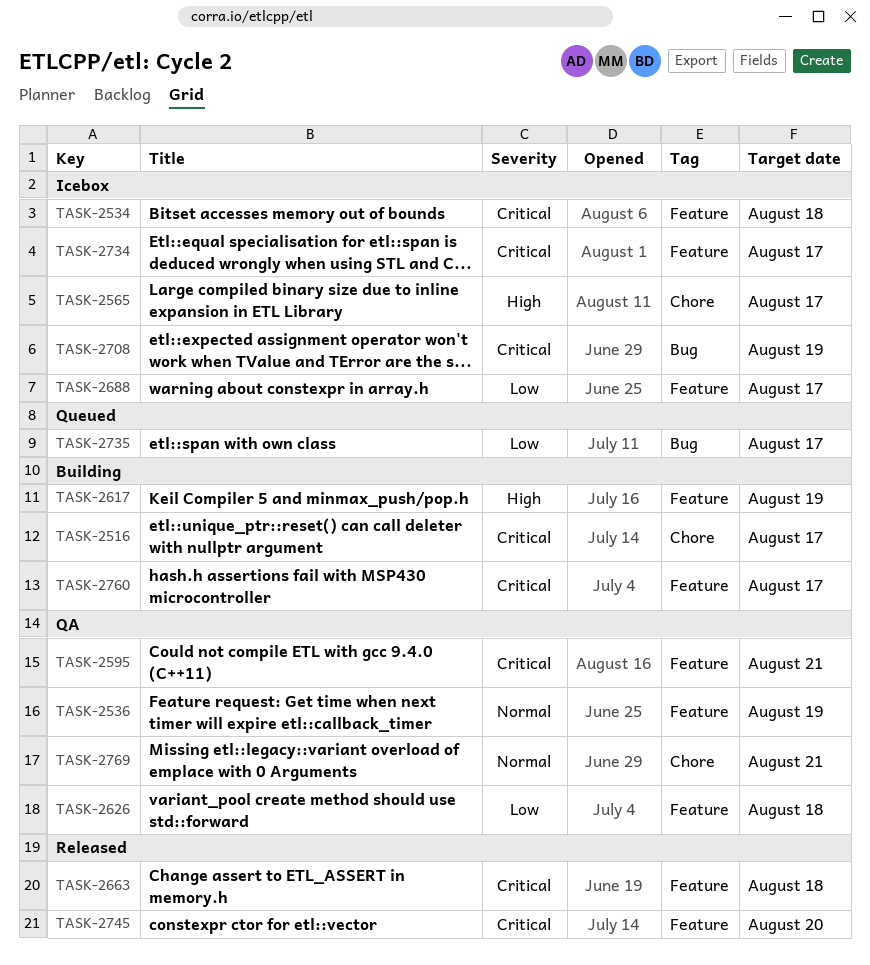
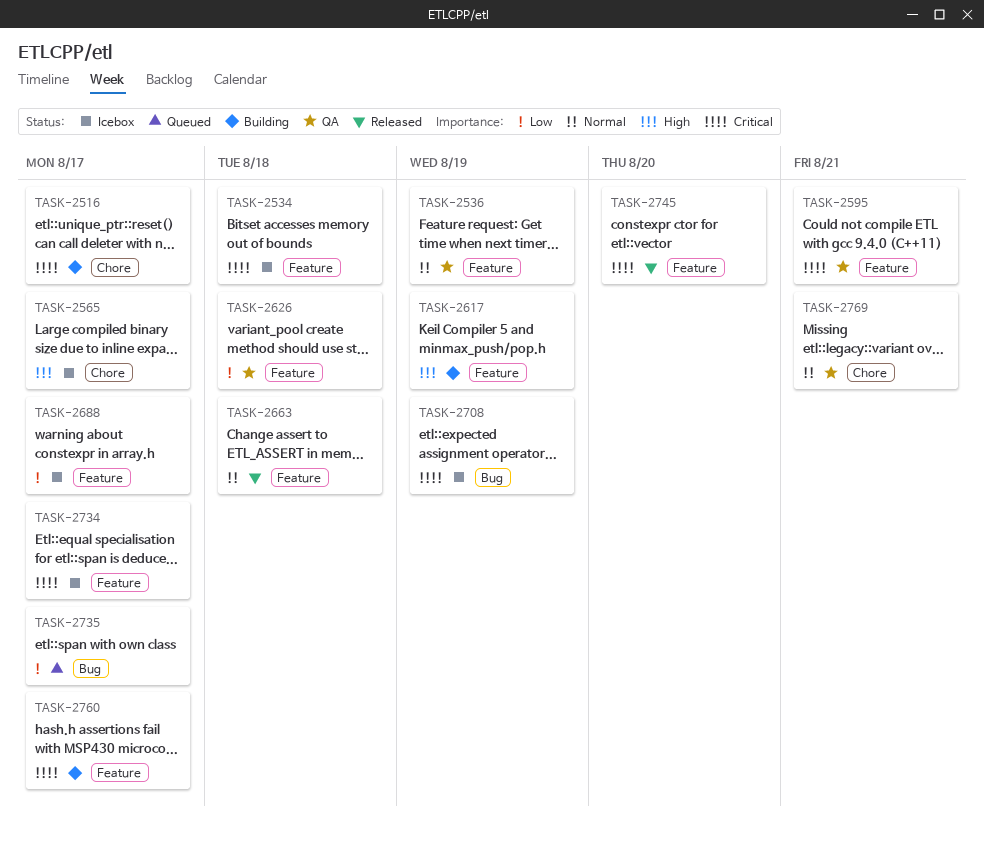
TASK-2663, priority: Critical -> Normal

